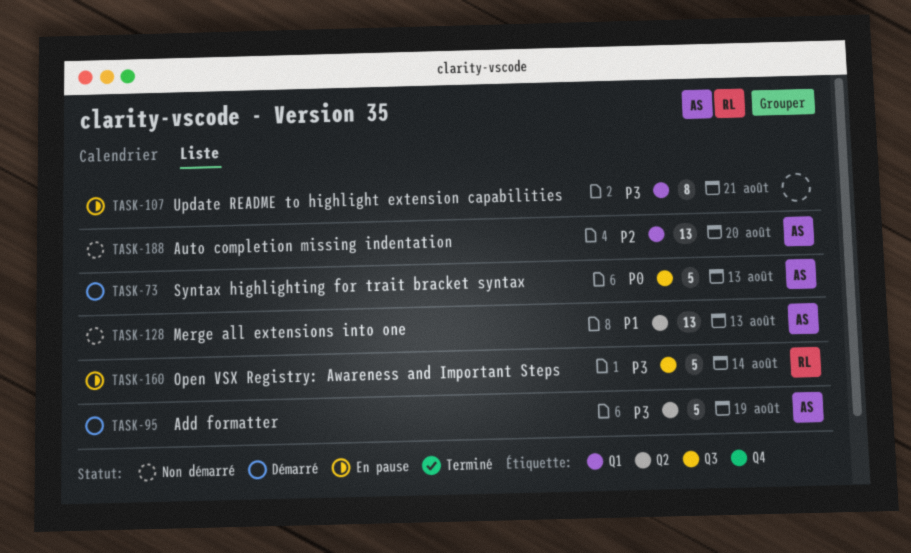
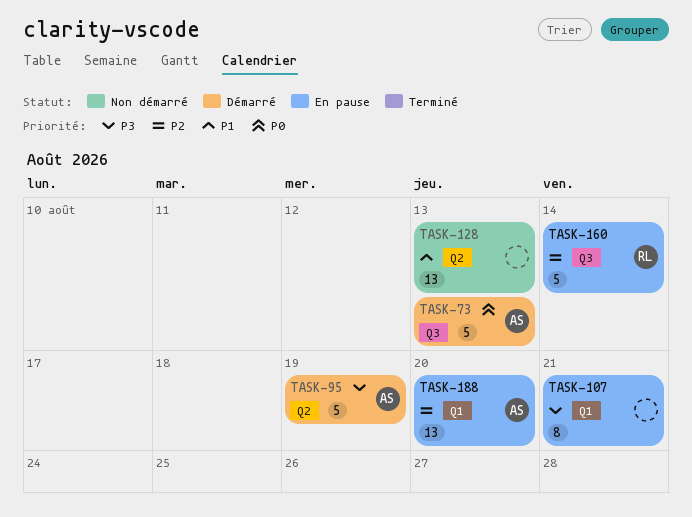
TASK-128, owner: AS -> none
TASK-160, priority: P3 -> P2
TASK-188, status: Non démarré -> En pause

